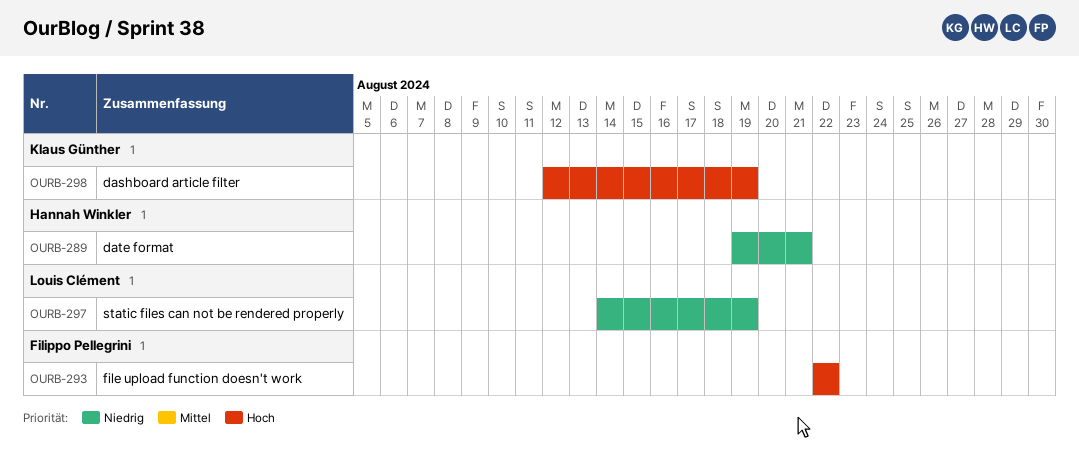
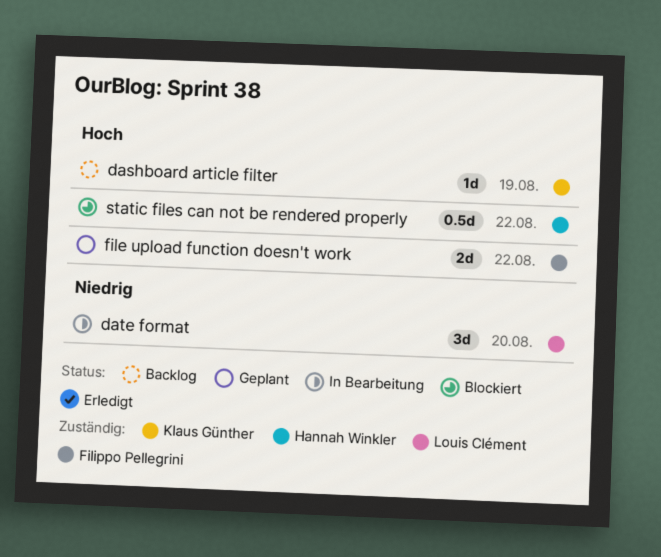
date format, owner: Hannah Winkler -> Louis Clément
date format, due: Aug 21 -> Aug 20
static files can not be rendered properly, owner: Louis Clément -> Hannah Winkler
static files can not be rendered properly, priority: Niedrig -> Hoch
static files can not be rendered properly, due: Aug 19 -> Aug 22

